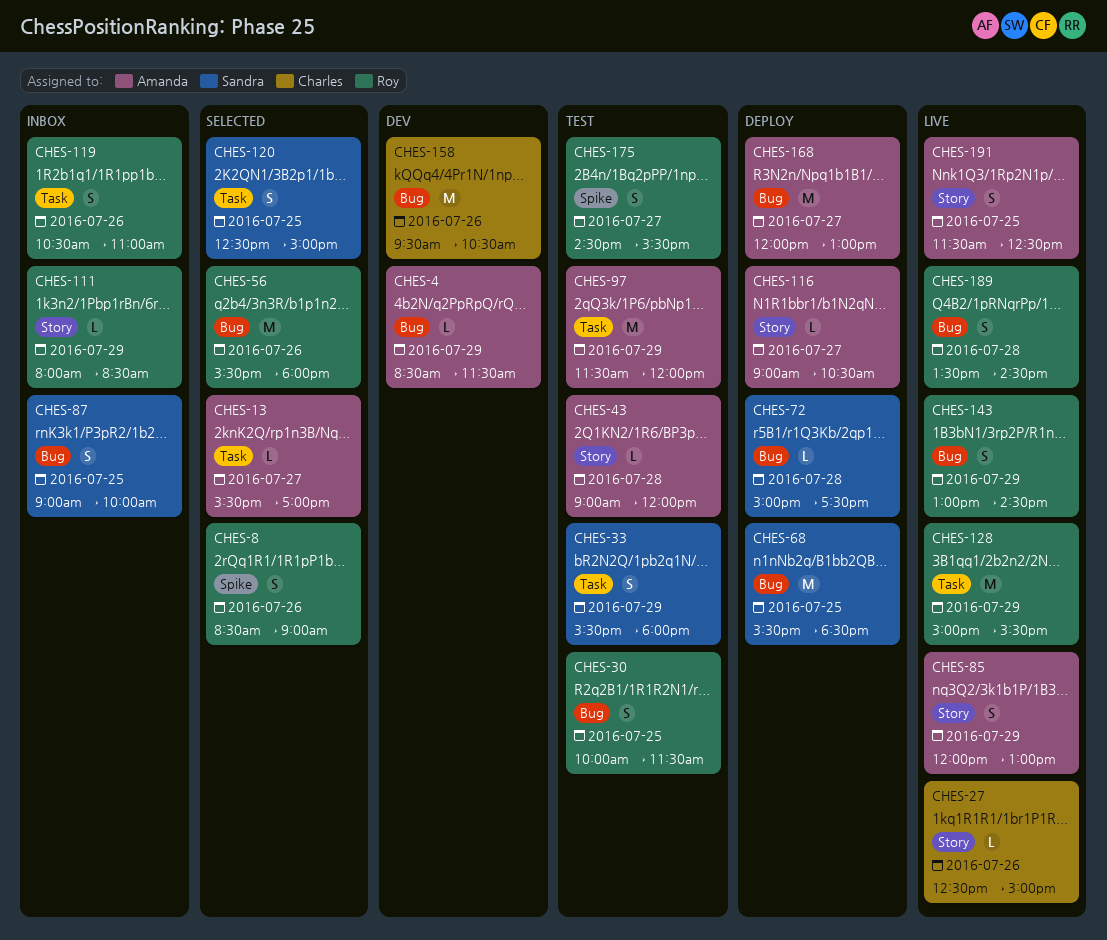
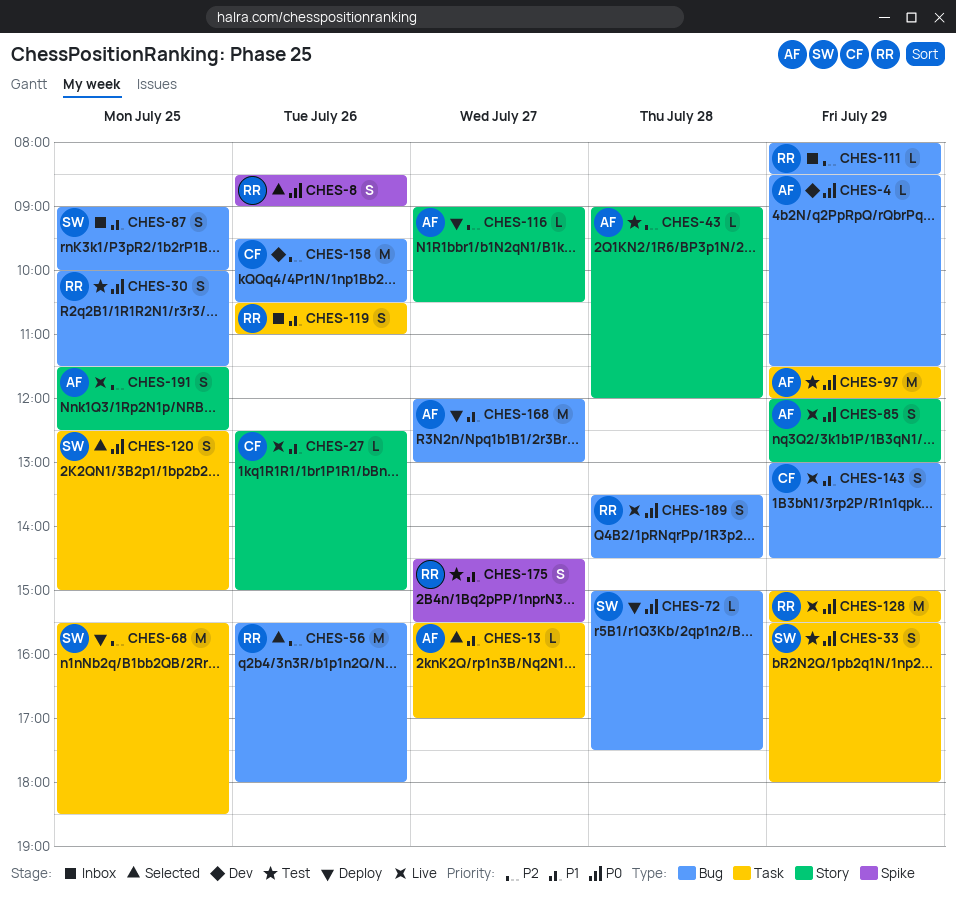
CHES-68, label: Bug -> Task
CHES-111, label: Story -> Bug
CHES-143, owner: Roy -> Charles

